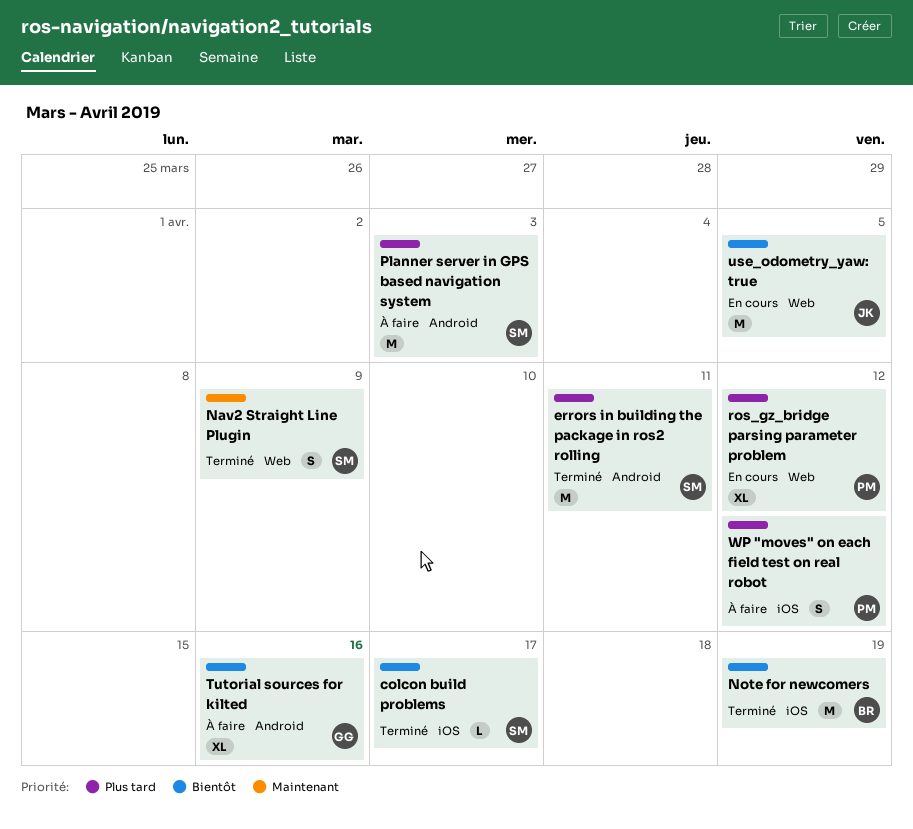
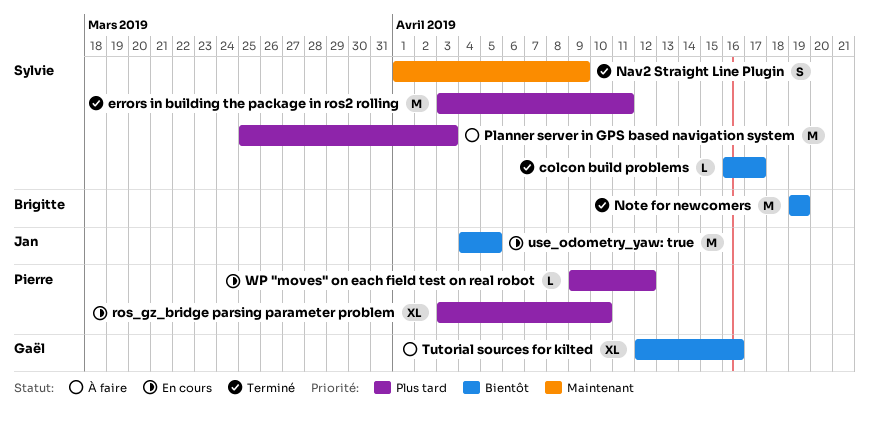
ros_gz_bridge parsing parameter problem, due: Apr 12 -> Apr 10
WP "moves" on each field test on real robot, status: À faire -> En cours
WP "moves" on each field test on real robot, estimate: S -> L

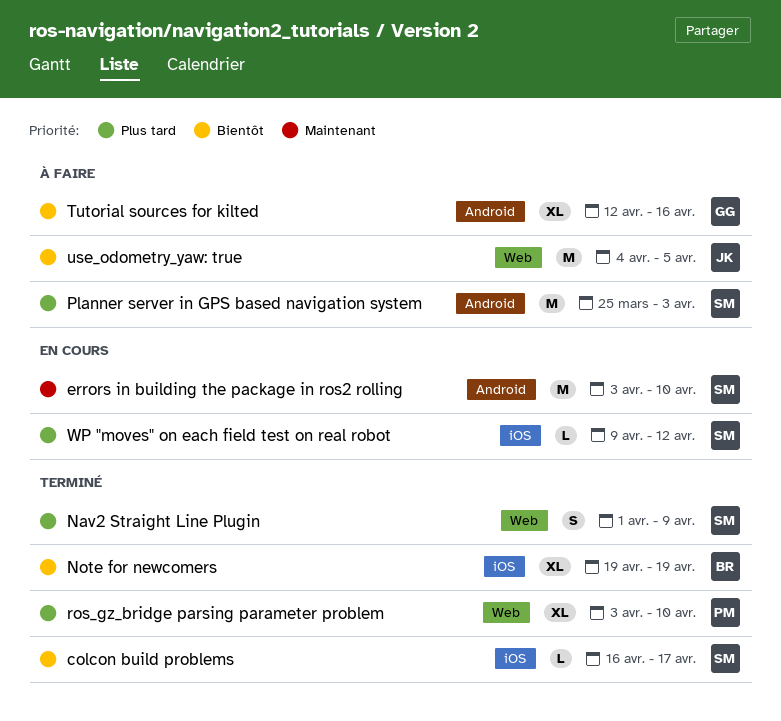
errors in building the package in ros2 rolling, status: Terminé -> En cours
errors in building the package in ros2 rolling, priority: Plus tard -> Maintenant
errors in building the package in ros2 rolling, due: Apr 11 -> Apr 10
Nav2 Straight Line Plugin, priority: Maintenant -> Plus tard
Note for newcomers, estimate: M -> XL
ros_gz_bridge parsing parameter problem, status: En cours -> Terminé
use_odometry_yaw: true, status: En cours -> À faire
WP "moves" on each field test on real robot, owner: Pierre -> Sylvie

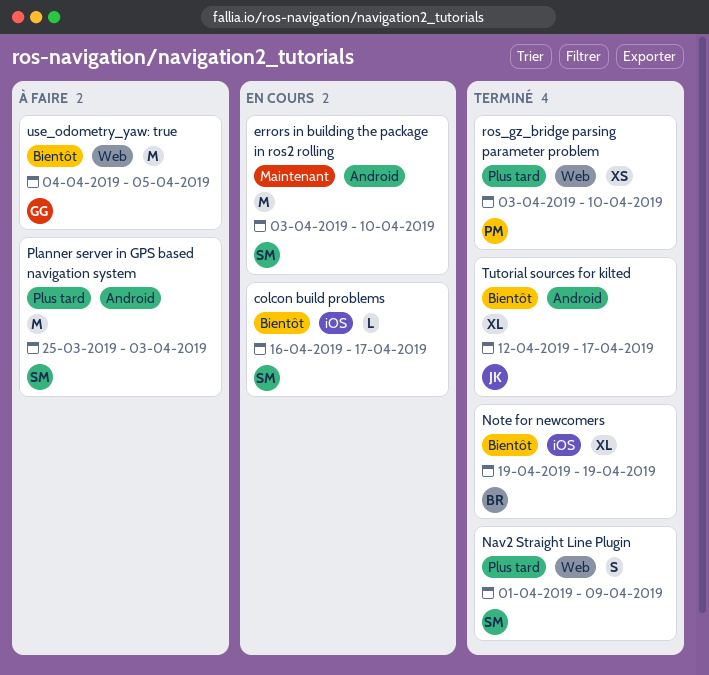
colcon build problems, status: Terminé -> En cours
ros_gz_bridge parsing parameter problem, estimate: XL -> XS
Tutorial sources for kilted, status: À faire -> Terminé
Tutorial sources for kilted, owner: GG -> JK
Tutorial sources for kilted, due: Apr 16 -> Apr 17
use_odometry_yaw: true, owner: JK -> GG
WP "moves" on each field test on real robot: present -> none

